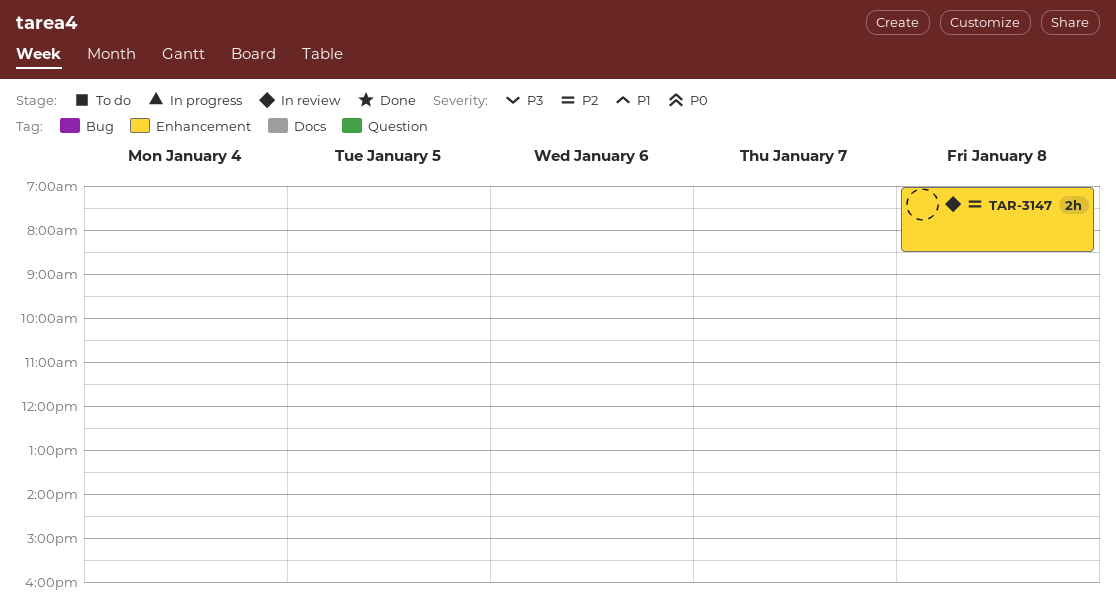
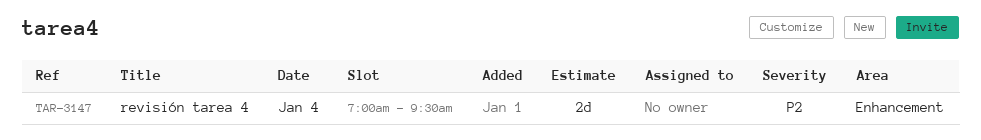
TAR-3147, estimate: 2h -> 2d
TAR-3147, day: Jan 8 -> Jan 4
TAR-3147, ends: 08:30 -> 09:30

